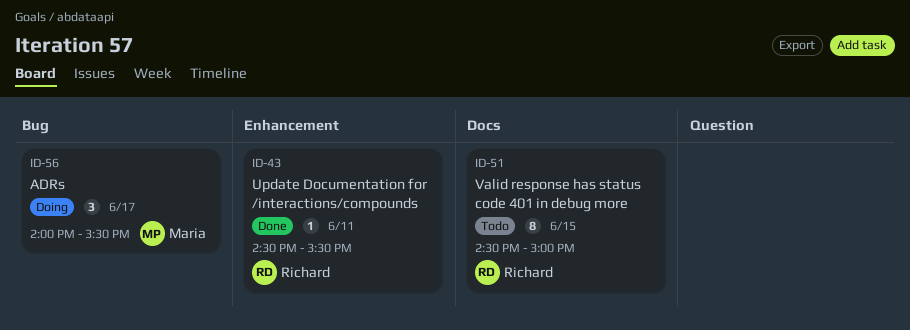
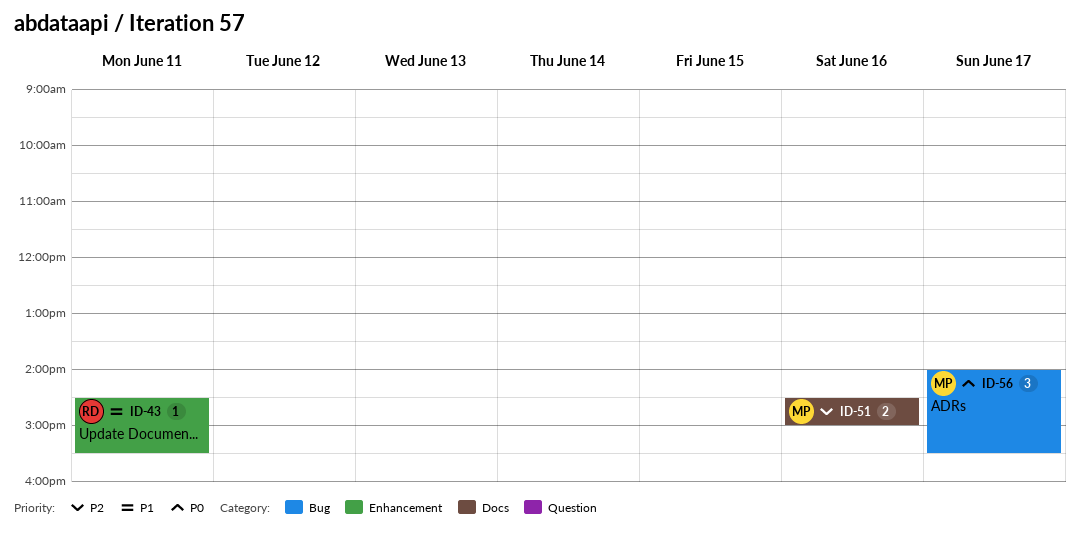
ID-51, owner: Richard -> Maria
ID-51, estimate: 8 -> 2
ID-51, day: Jun 15 -> Jun 16

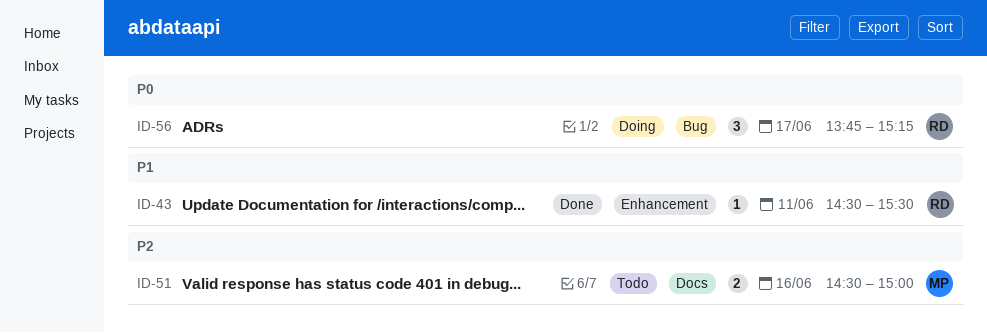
ID-56, owner: MP -> RD
ID-56, begins: 14:00 -> 13:45
ID-56, ends: 15:30 -> 15:15

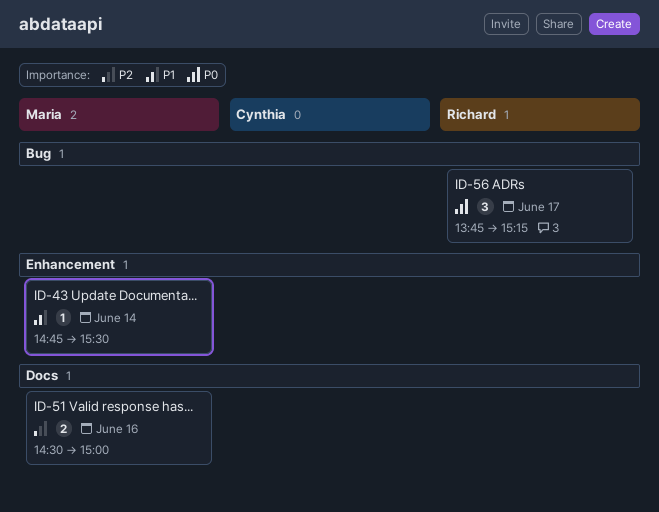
ID-43, owner: Richard -> Maria
ID-43, day: Jun 11 -> Jun 14
ID-43, begins: 14:30 -> 14:45

